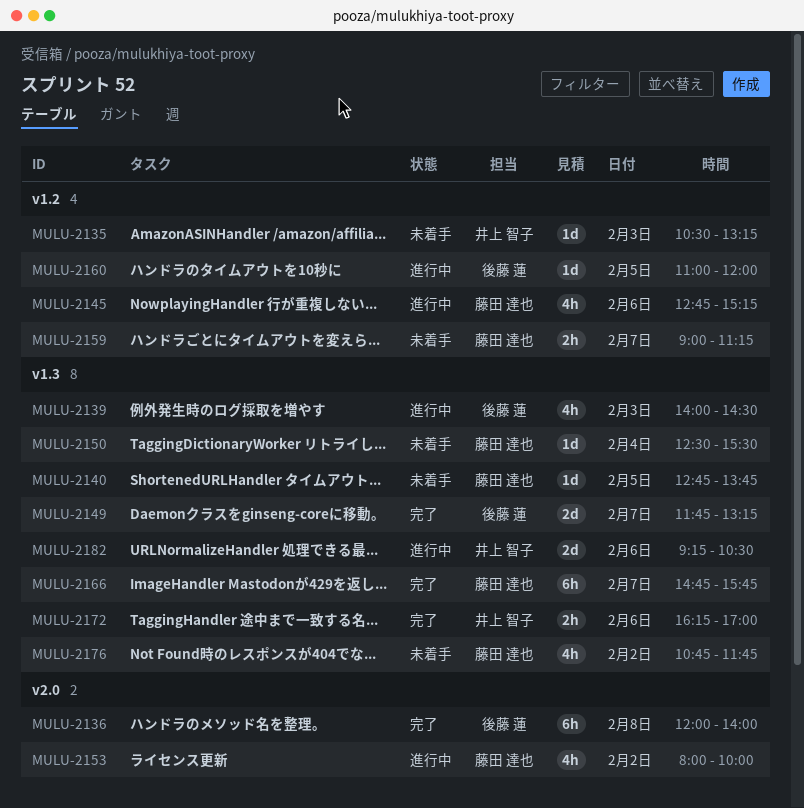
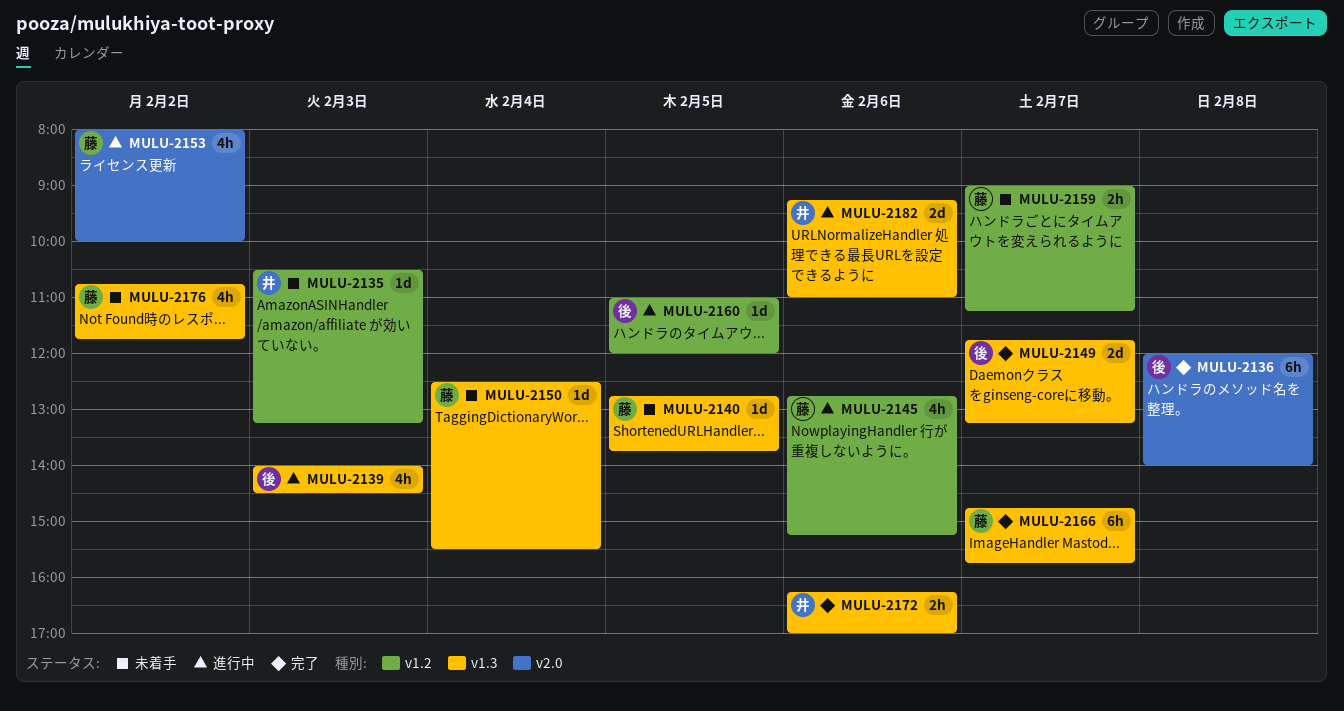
MULU-2182, ends: 10:30 -> 11:00

